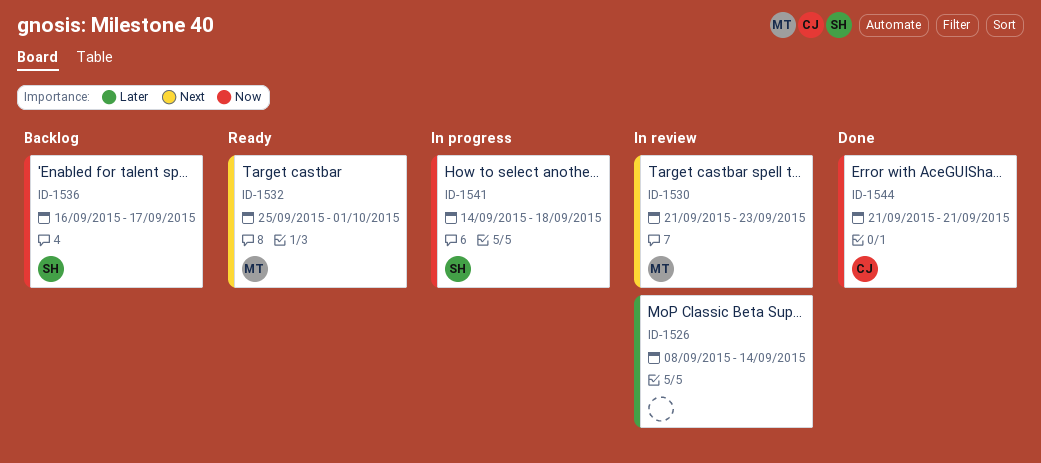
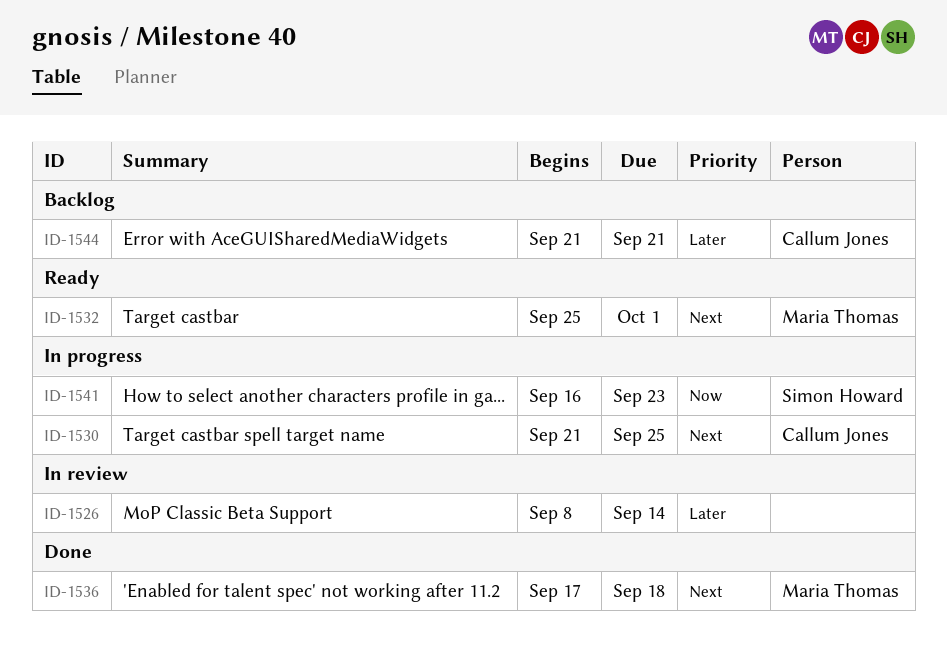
ID-1530, status: In review -> In progress
ID-1530, owner: Maria Thomas -> Callum Jones
ID-1530, due: Sep 23 -> Sep 25
ID-1536, status: Backlog -> Done
ID-1536, owner: Simon Howard -> Maria Thomas
ID-1536, priority: Now -> Next
ID-1536, start: Sep 16 -> Sep 17
ID-1536, due: Sep 17 -> Sep 18
ID-1541, start: Sep 14 -> Sep 16
ID-1541, due: Sep 18 -> Sep 23
ID-1544, status: Done -> Backlog
ID-1544, priority: Now -> Later

